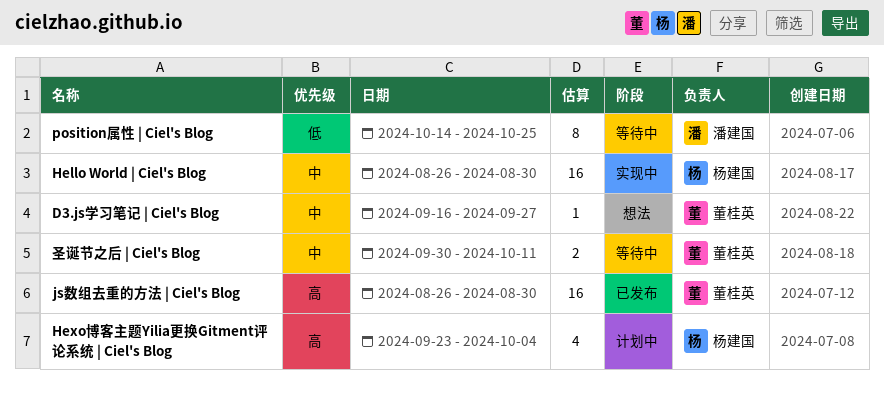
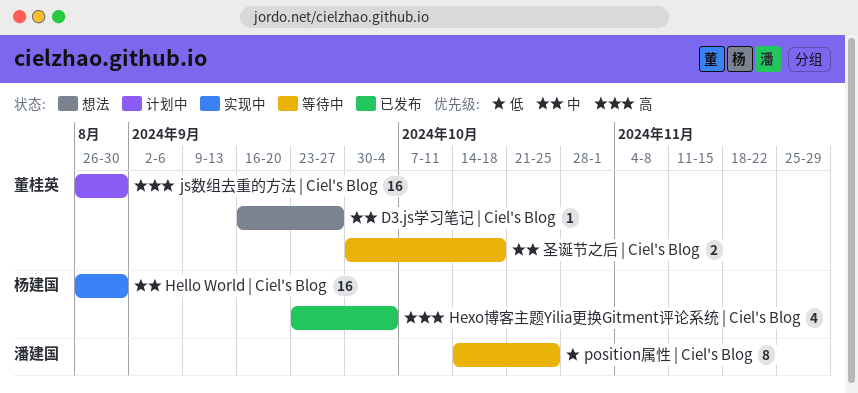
Hexo博客主题Yilia更换Gitment评论系统 | Ciel's Blog, status: 计划中 -> 已发布
js数组去重的方法 | Ciel's Blog, status: 已发布 -> 计划中
圣诞节之后 | Ciel's Blog, due: Oct 11 -> Oct 18

